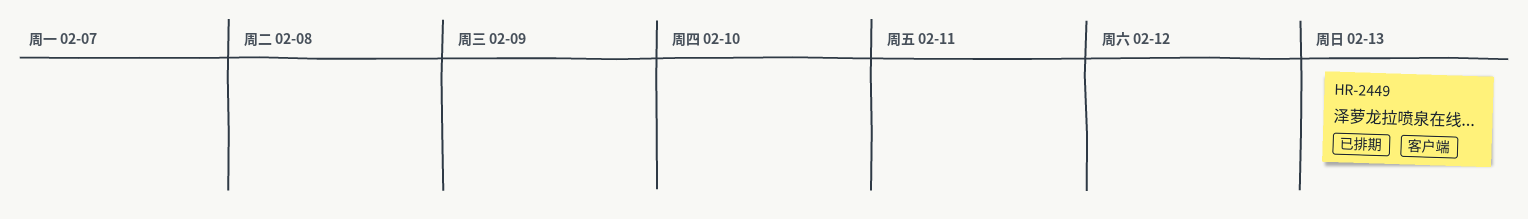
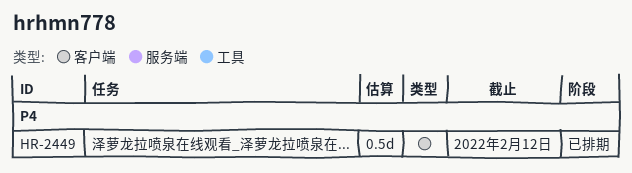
HR-2449, due: Feb 13 -> Feb 12

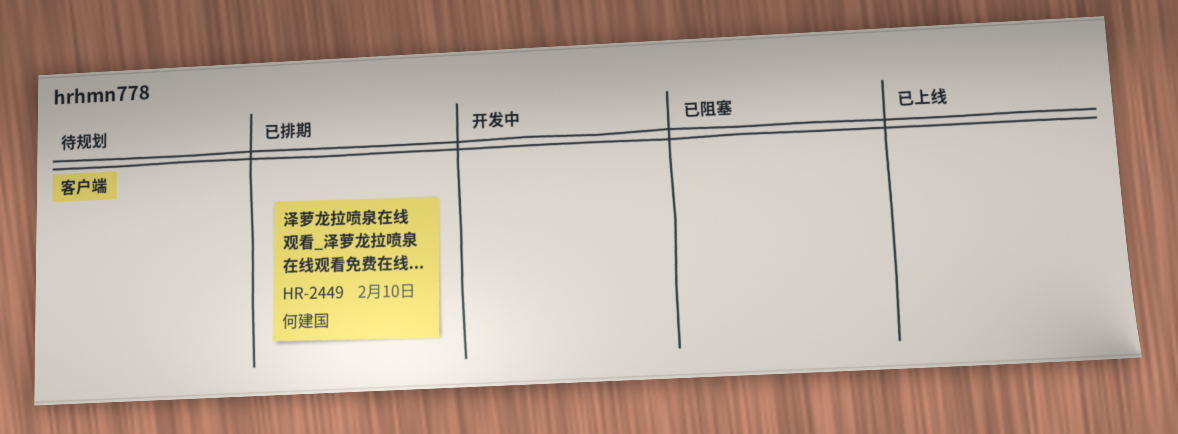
HR-2449, due: Feb 12 -> Feb 10

